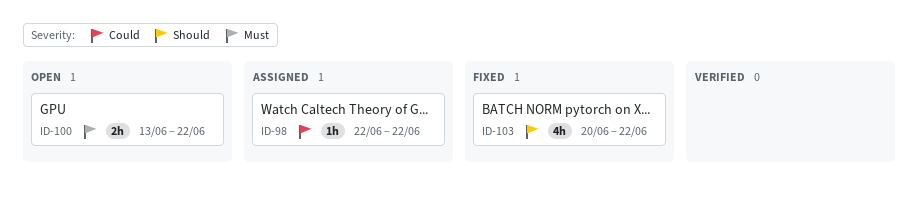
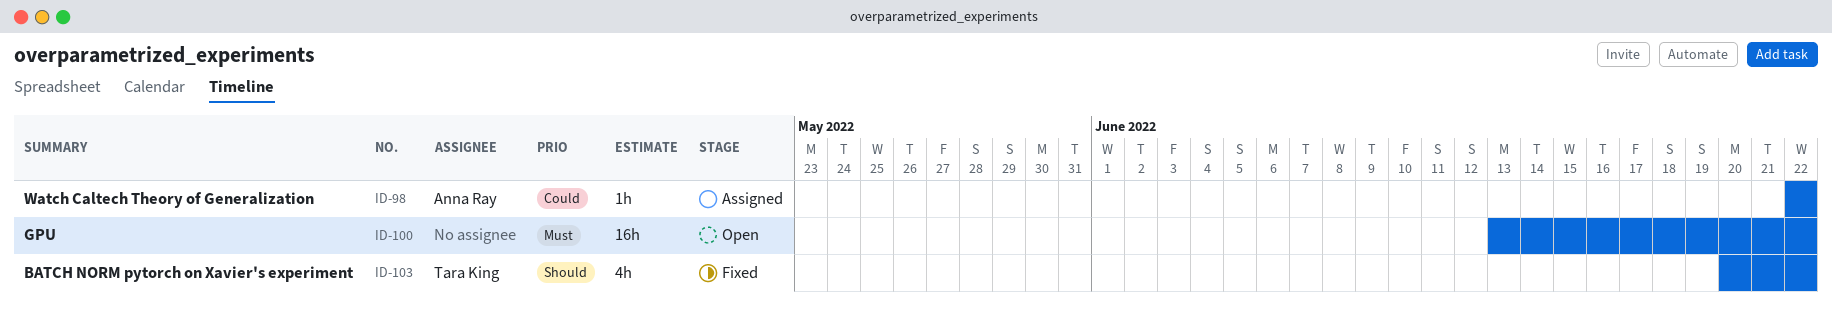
ID-100, estimate: 2h -> 16h

